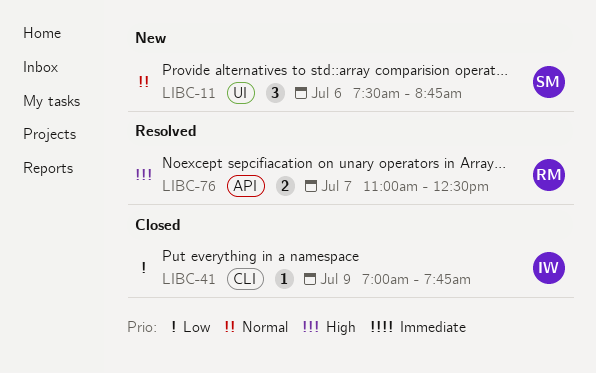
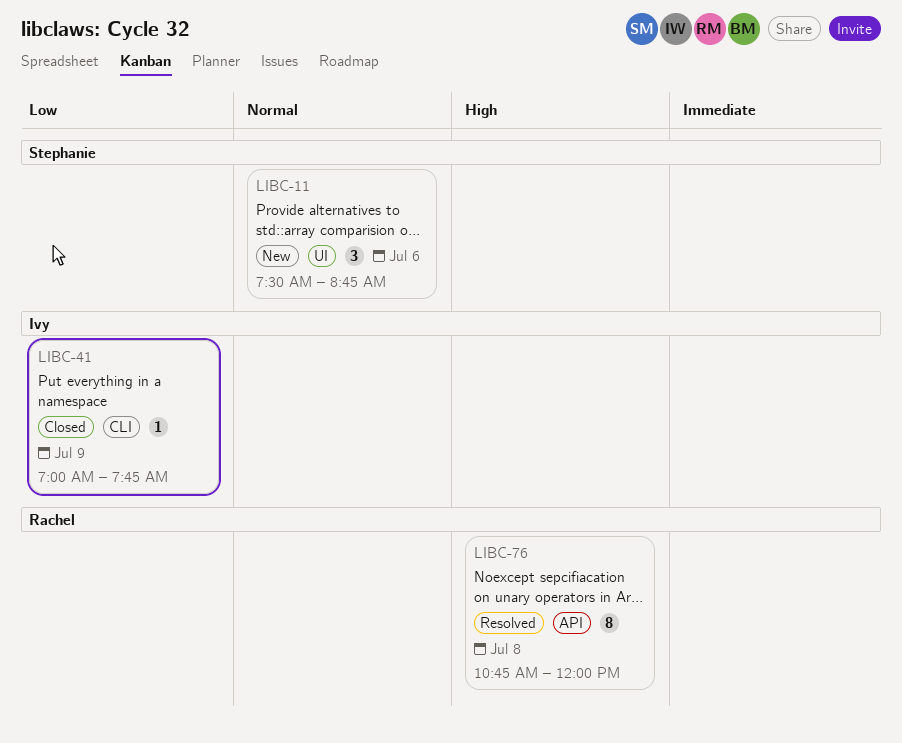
LIBC-76, estimate: 2 -> 8
LIBC-76, day: Jul 7 -> Jul 8
LIBC-76, begins: 11:00 -> 10:45
LIBC-76, ends: 12:30 -> 12:00

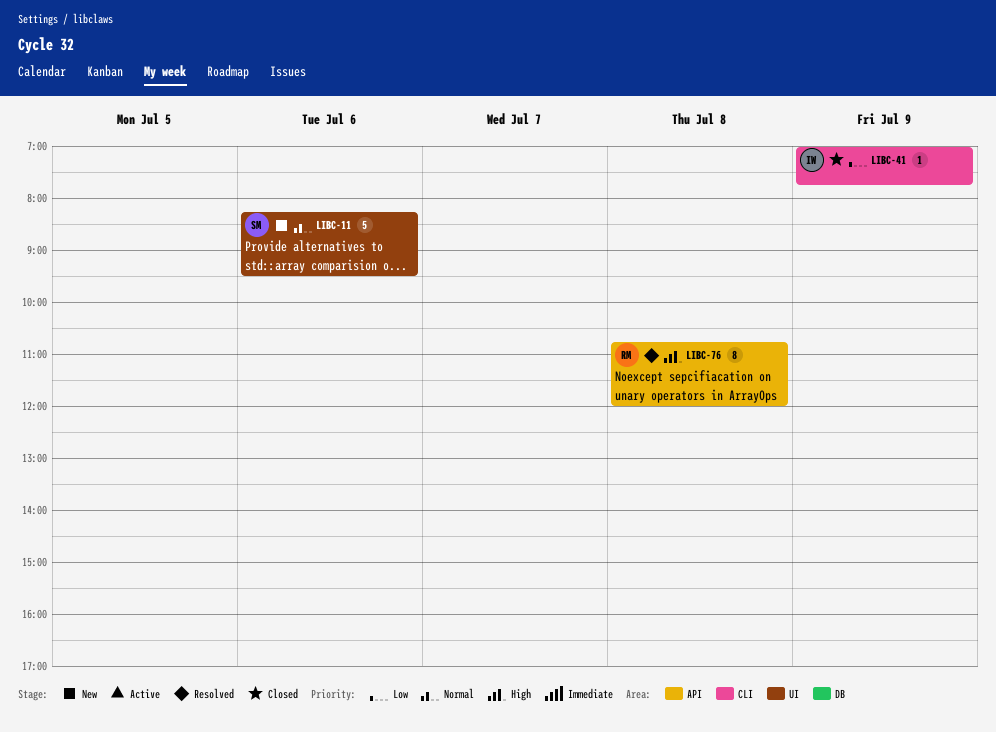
LIBC-11, estimate: 3 -> 5
LIBC-11, begins: 07:30 -> 08:15
LIBC-11, ends: 08:45 -> 09:30

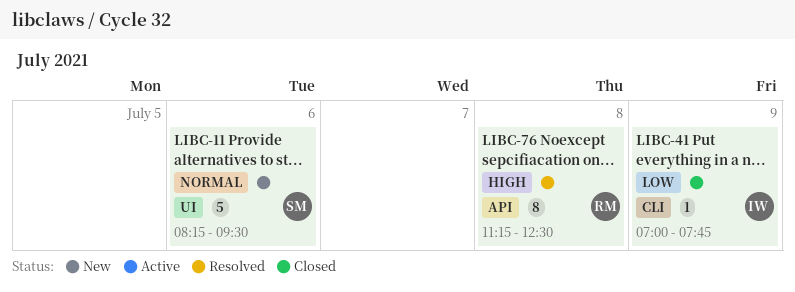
LIBC-76, begins: 10:45 -> 11:15
LIBC-76, ends: 12:00 -> 12:30

